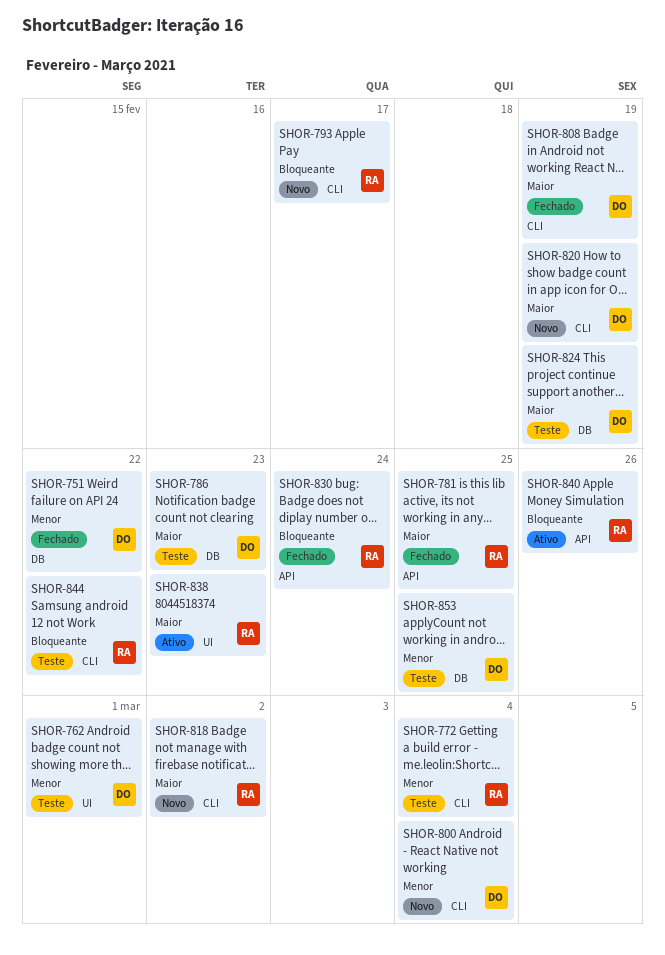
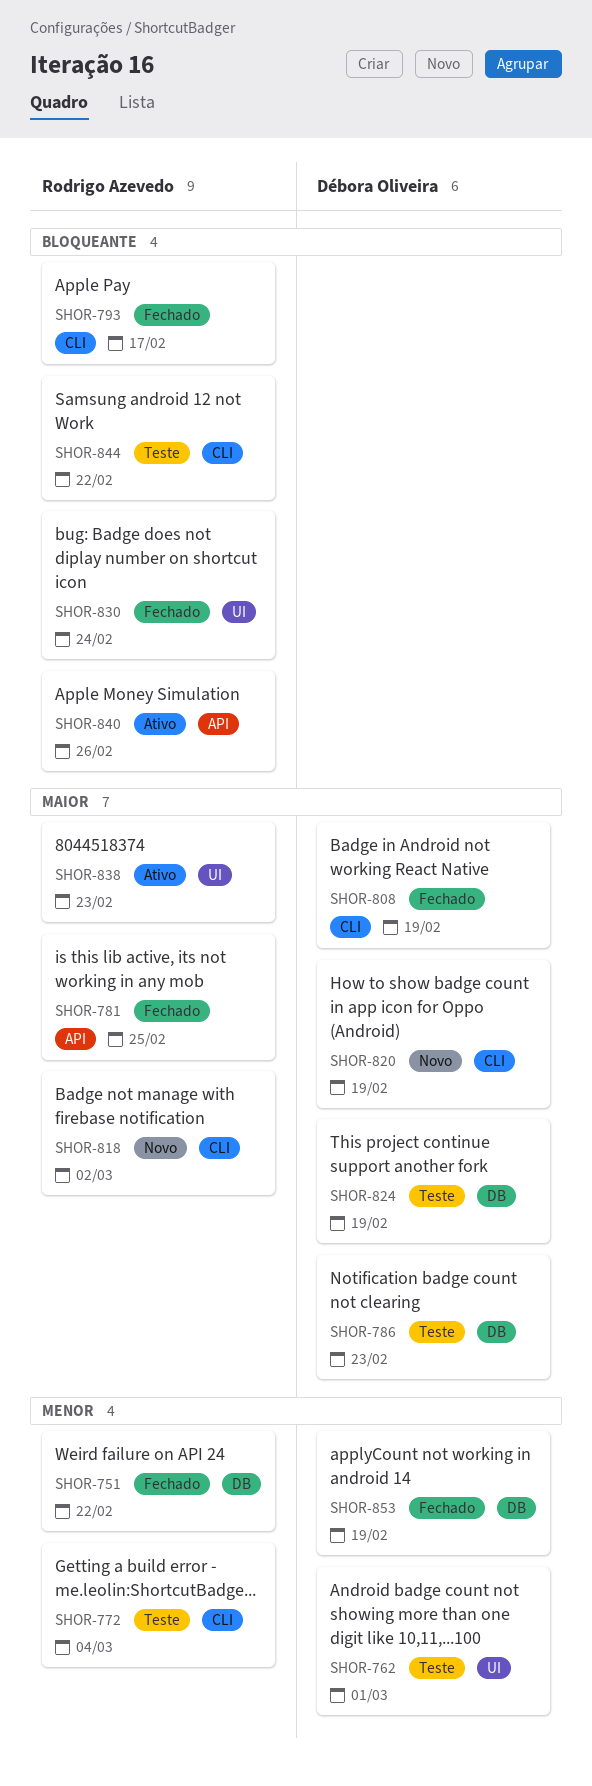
SHOR-751, owner: Débora Oliveira -> Rodrigo Azevedo
SHOR-793, status: Novo -> Fechado
SHOR-800: present -> none
SHOR-830, label: API -> UI
SHOR-853, status: Teste -> Fechado
SHOR-853, due: Feb 25 -> Feb 19

